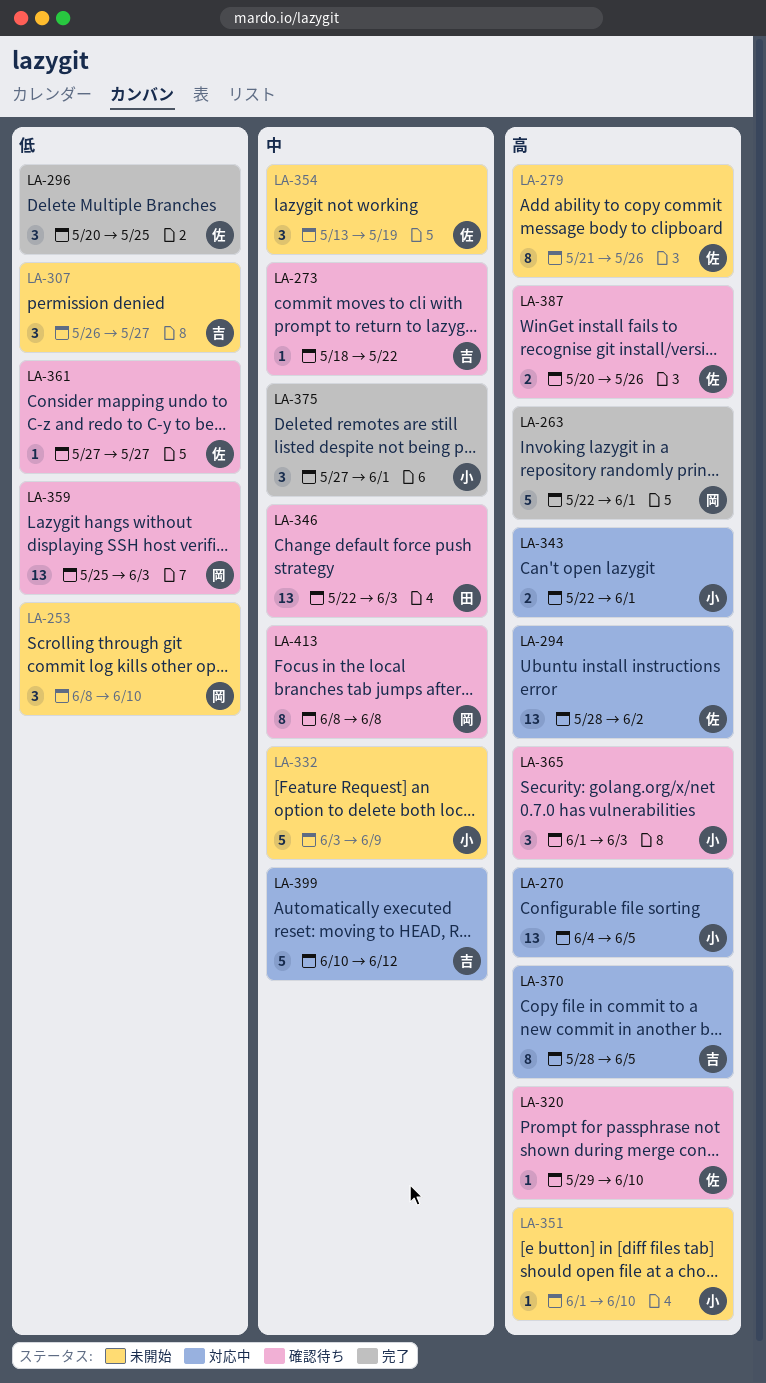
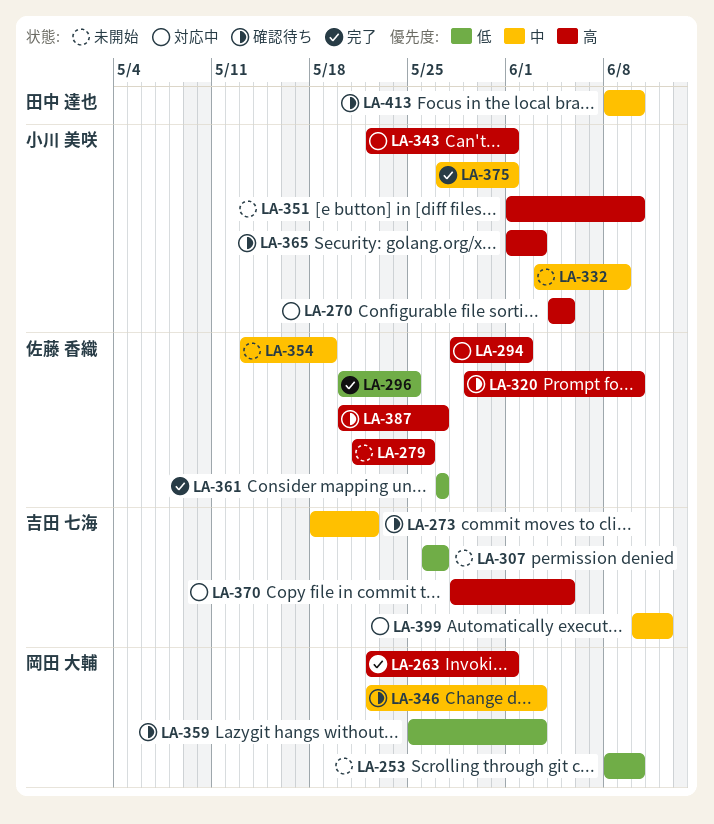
LA-346, owner: 田中 達也 -> 岡田 大輔
LA-361, status: 確認待ち -> 完了
LA-387, due: May 26 -> May 27
LA-413, owner: 岡田 大輔 -> 田中 達也
LA-413, due: Jun 8 -> Jun 10

